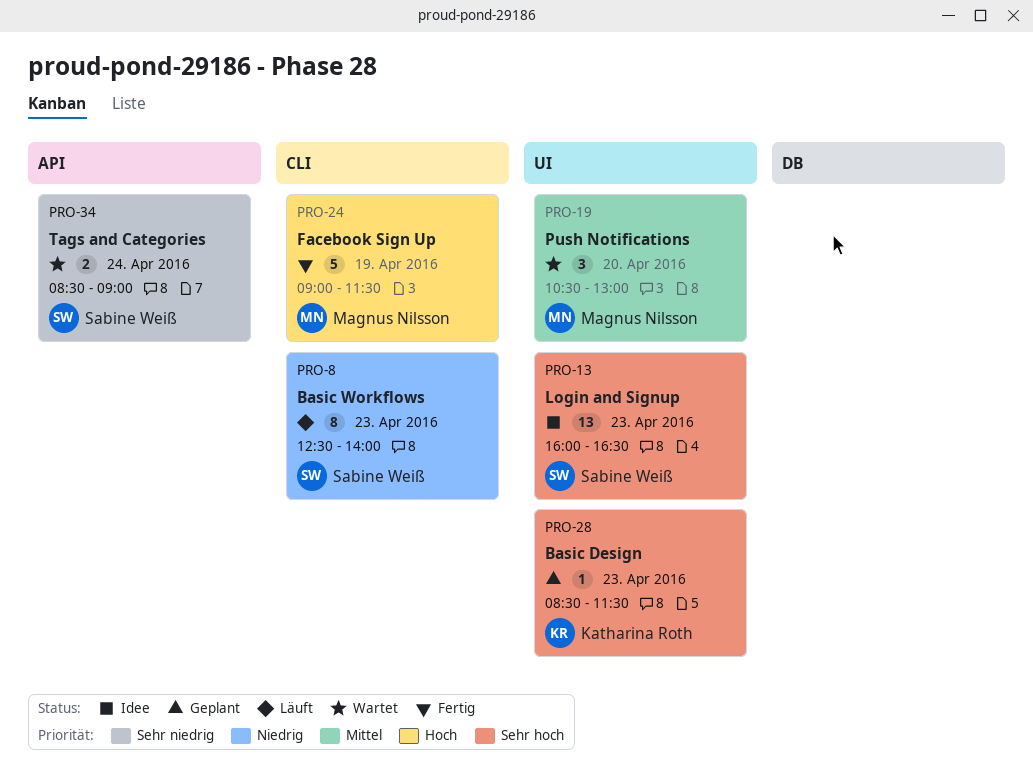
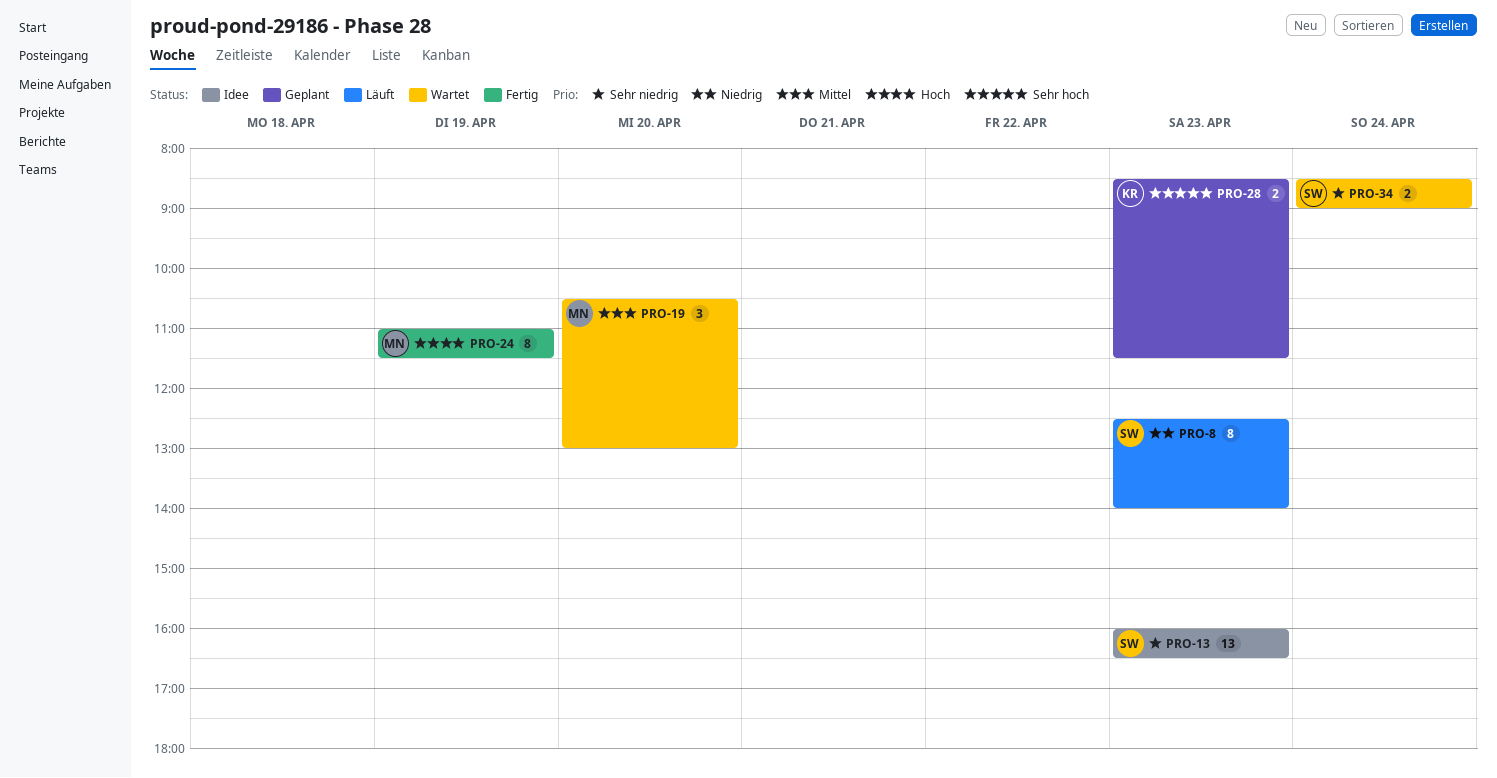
PRO-13, priority: Sehr hoch -> Sehr niedrig
PRO-24, estimate: 5 -> 8
PRO-24, begins: 09:00 -> 11:00
PRO-28, estimate: 1 -> 2

